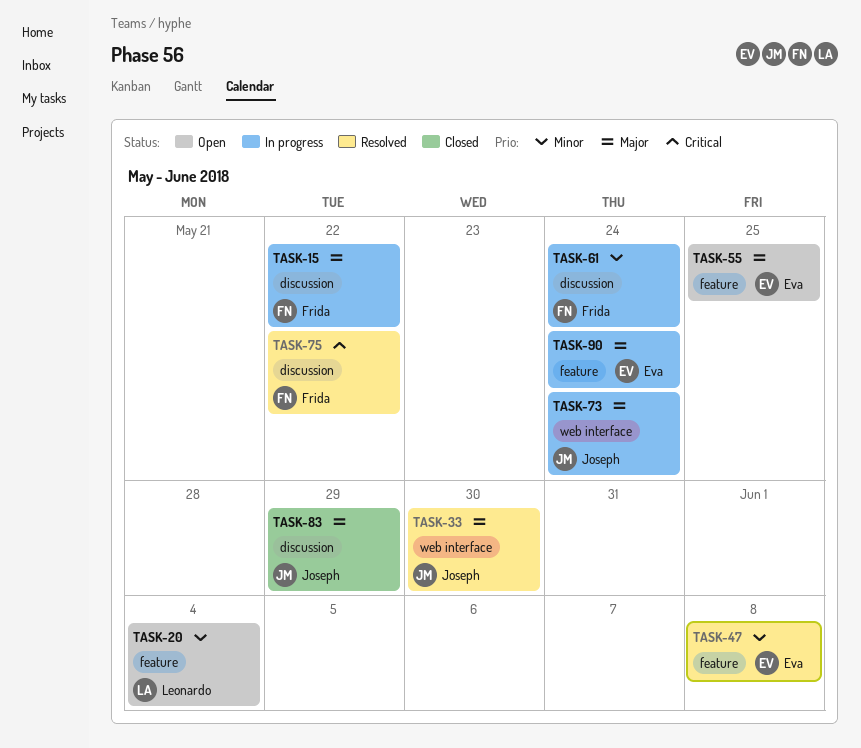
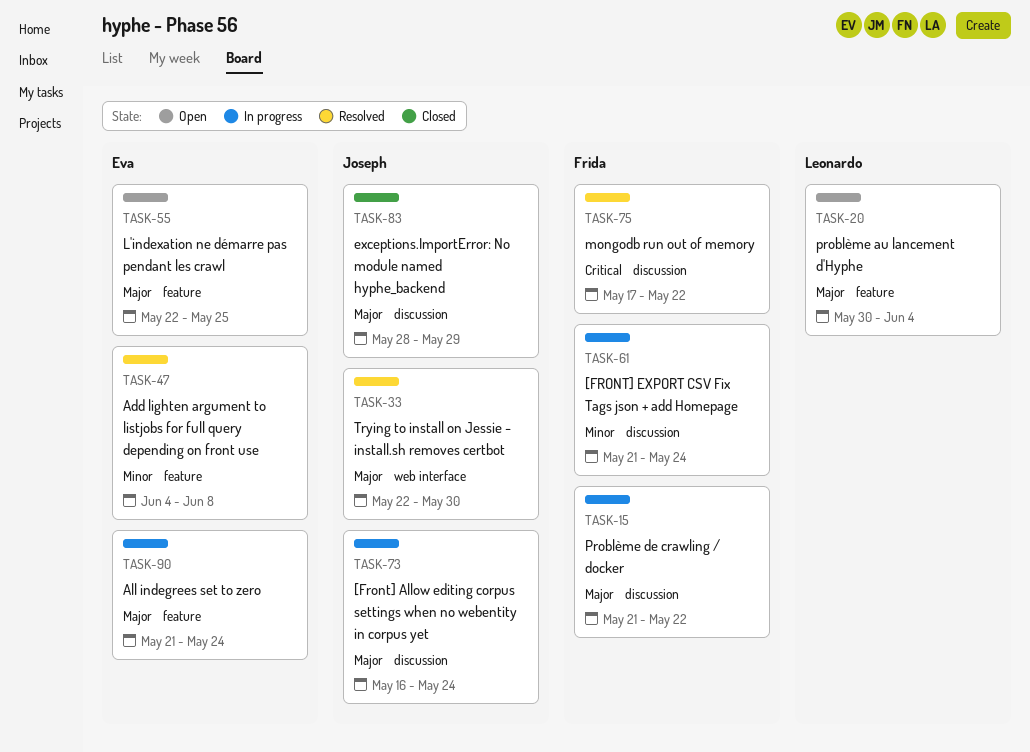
TASK-20, priority: Minor -> Major
TASK-73, label: web interface -> discussion

